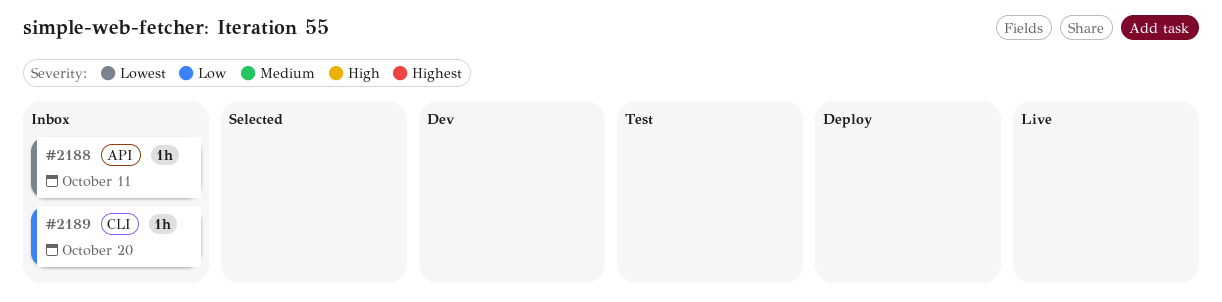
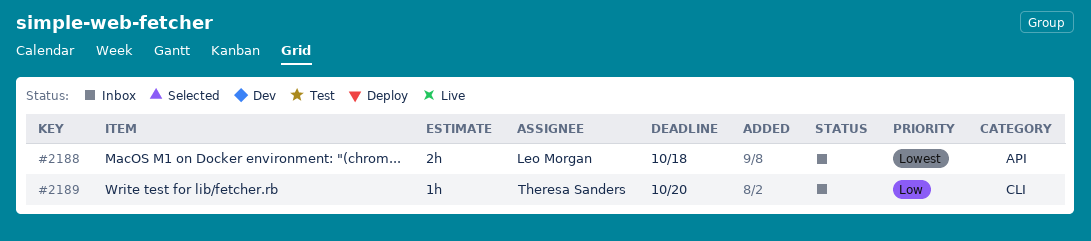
#2188, estimate: 1h -> 2h
#2188, due: Oct 11 -> Oct 18

